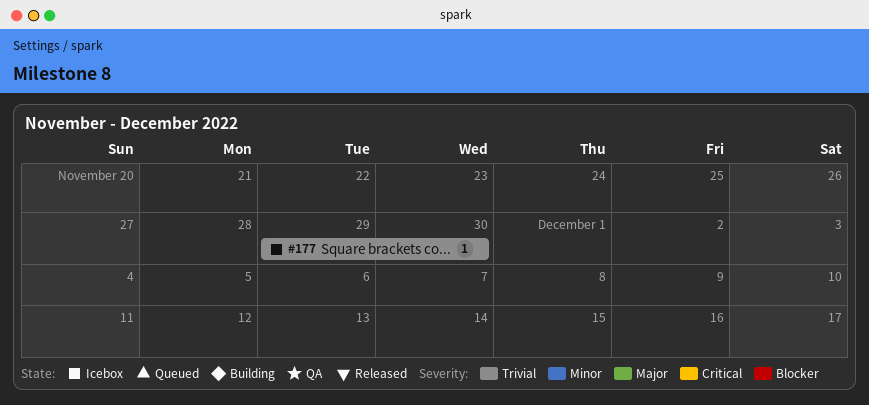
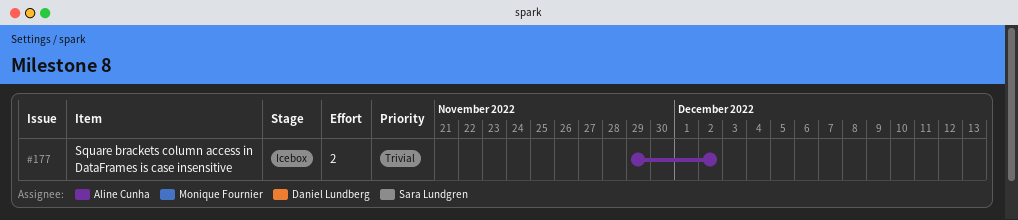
#177, estimate: 1 -> 2
#177, due: Nov 30 -> Dec 2

